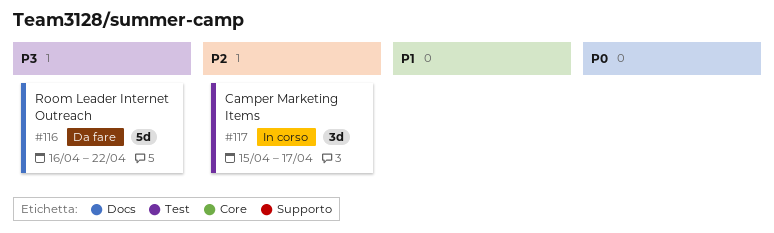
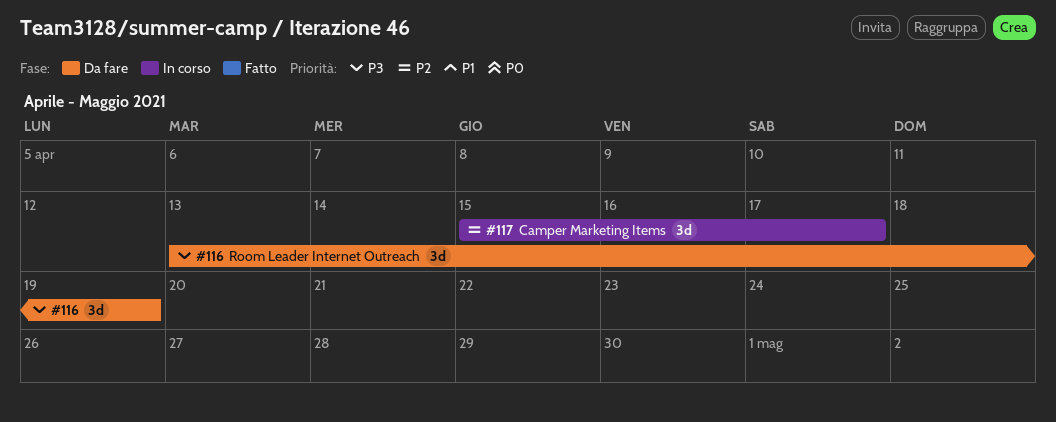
#116, estimate: 5d -> 3d
#116, start: Apr 16 -> Apr 13
#116, due: Apr 22 -> Apr 19

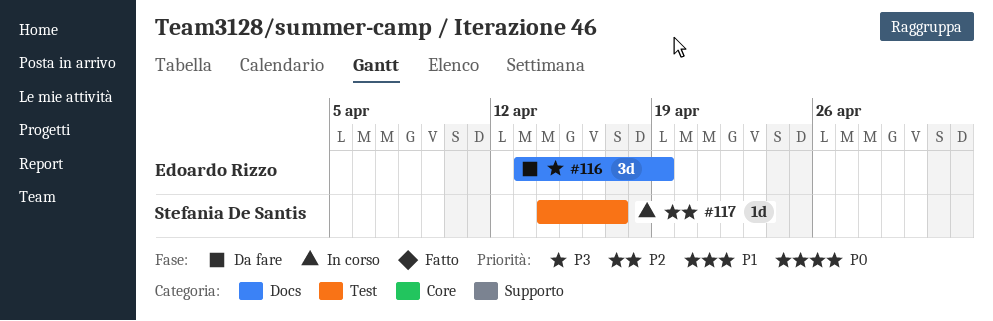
#117, estimate: 3d -> 1d
#117, start: Apr 15 -> Apr 14

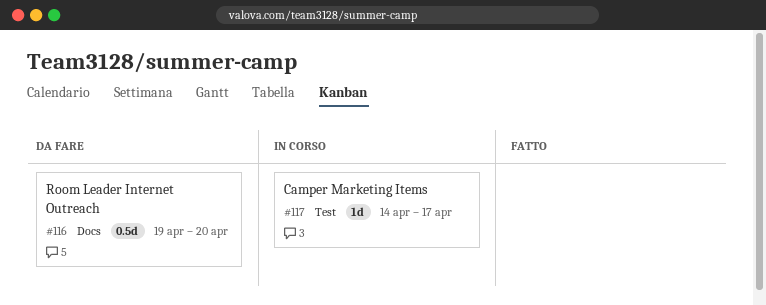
#116, estimate: 3d -> 0.5d
#116, start: Apr 13 -> Apr 19
#116, due: Apr 19 -> Apr 20

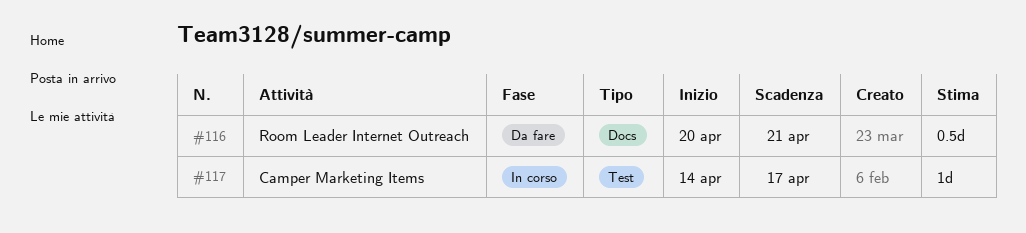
#116, start: Apr 19 -> Apr 20
#116, due: Apr 20 -> Apr 21

